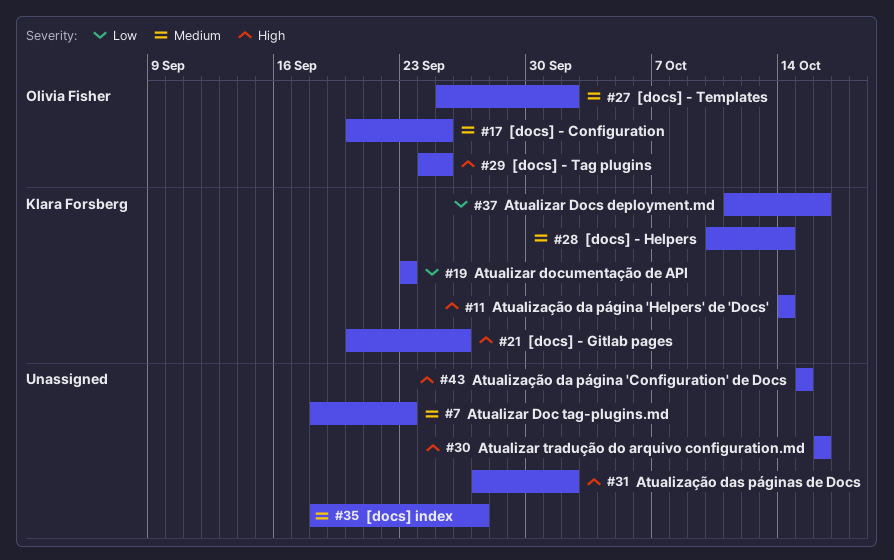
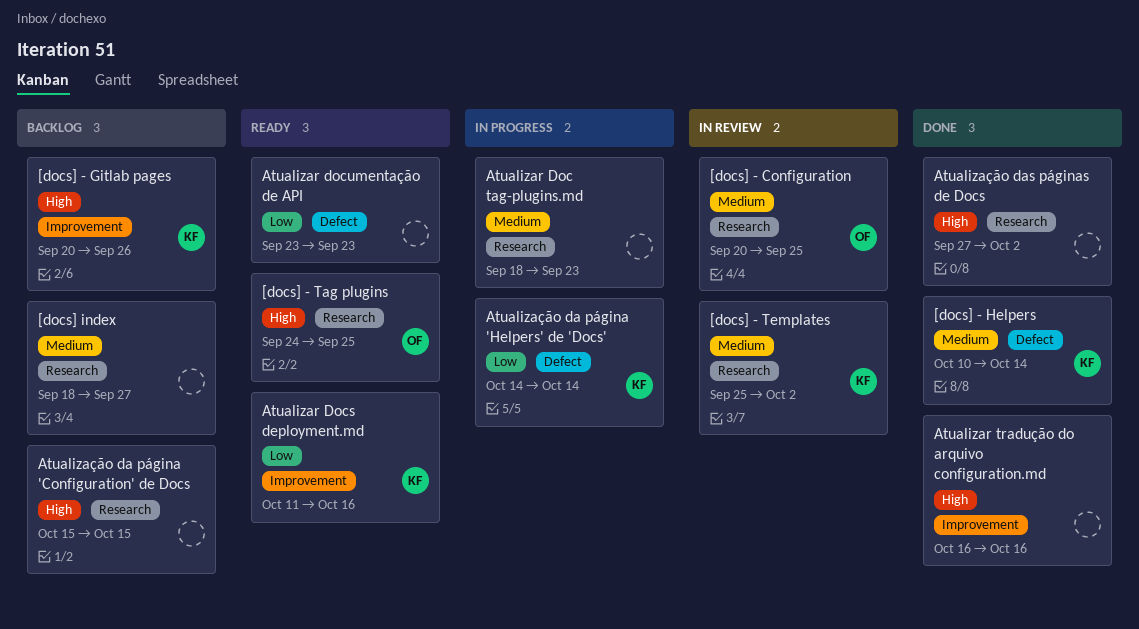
[docs] - Templates, owner: Olivia Fisher -> Klara Forsberg
Atualizar documentação de API, owner: Klara Forsberg -> none
Atualização da página 'Helpers' de 'Docs', priority: High -> Low

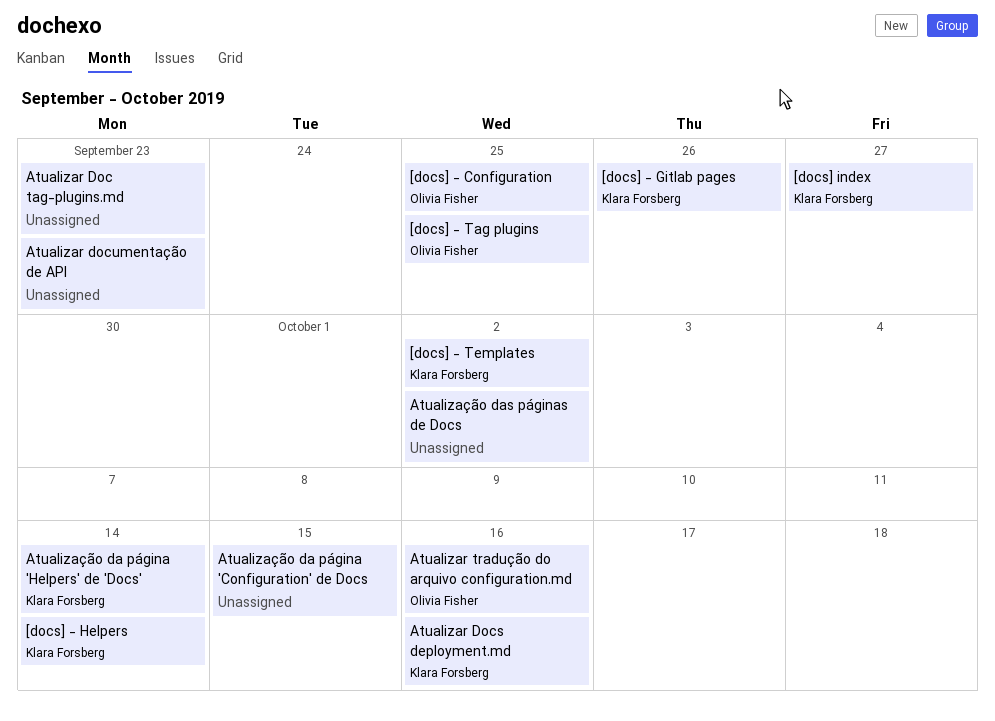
[docs] index, owner: none -> Klara Forsberg
Atualizar tradução do arquivo configuration.md, owner: none -> Olivia Fisher

